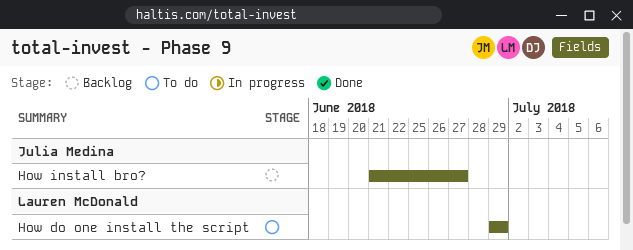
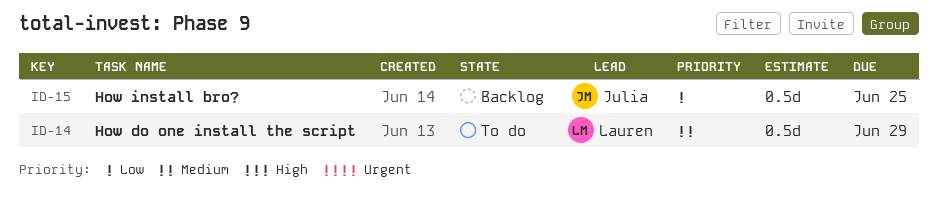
How install bro?, due: Jun 27 -> Jun 25

